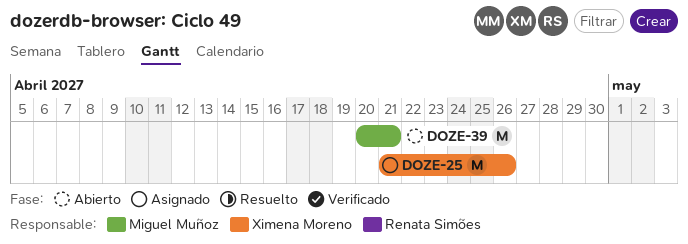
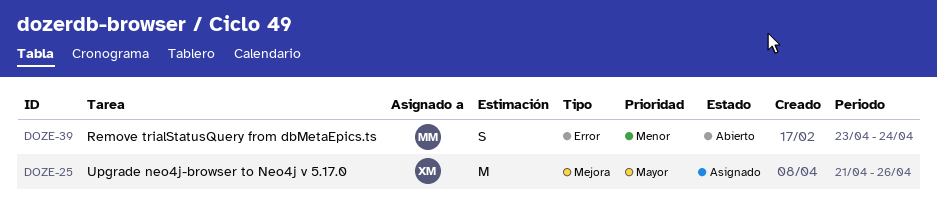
DOZE-39, estimate: M -> S
DOZE-39, start: Apr 20 -> Apr 23
DOZE-39, due: Apr 21 -> Apr 24

